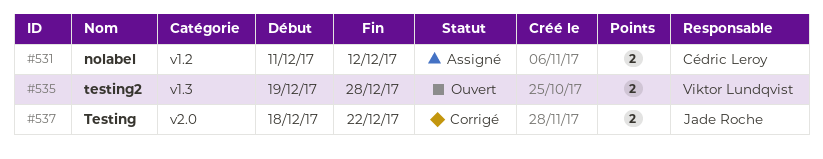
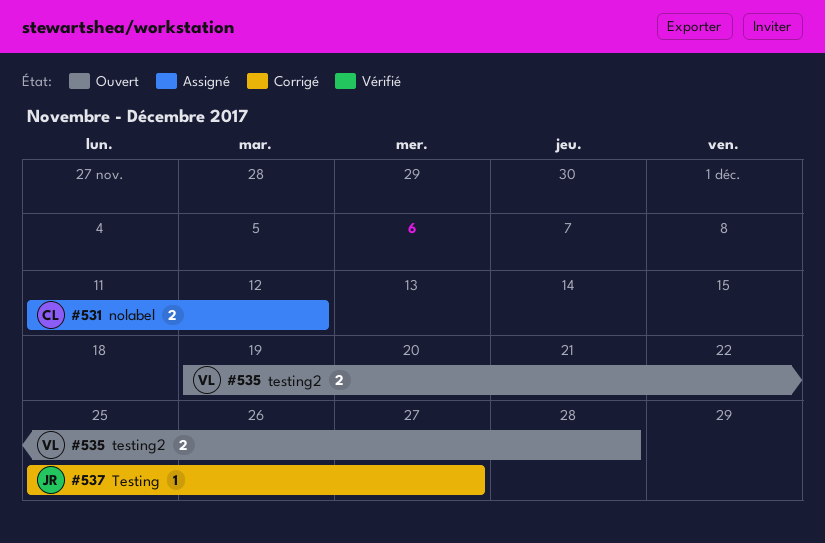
#537, estimate: 2 -> 1
#537, start: Dec 18 -> Dec 25
#537, due: Dec 22 -> Dec 27

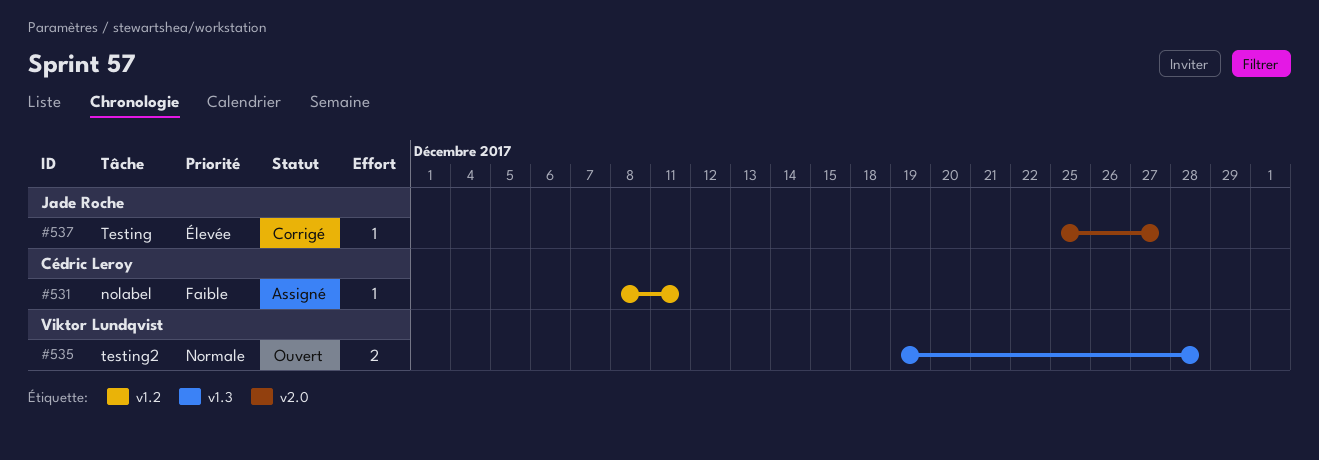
#531, estimate: 2 -> 1
#531, start: Dec 11 -> Dec 8
#531, due: Dec 12 -> Dec 11

